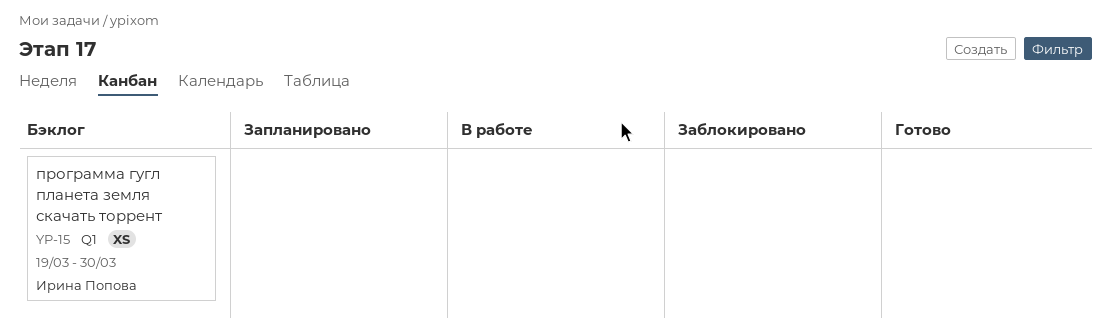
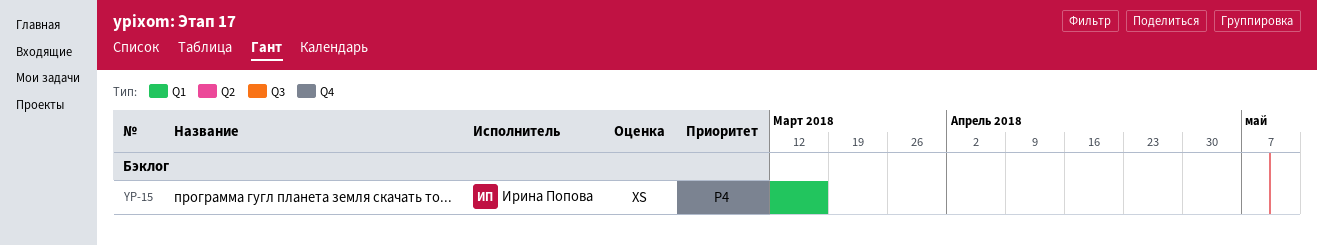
YP-15, start: Mar 19 -> Mar 12
YP-15, due: Mar 30 -> Mar 16

